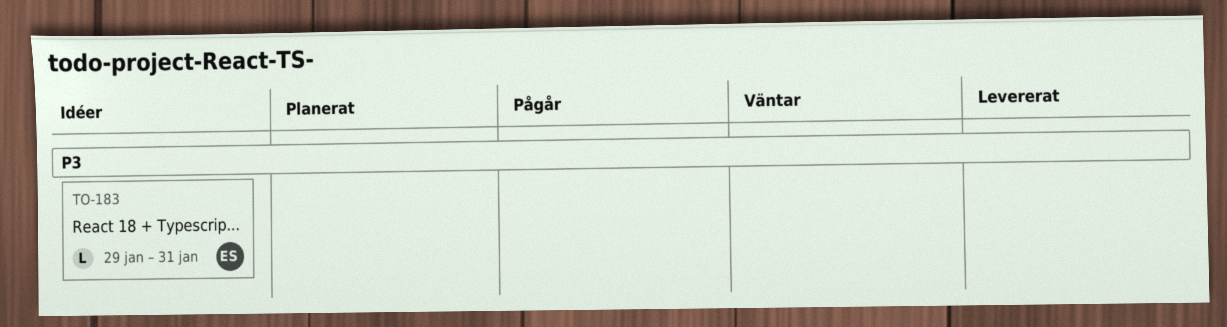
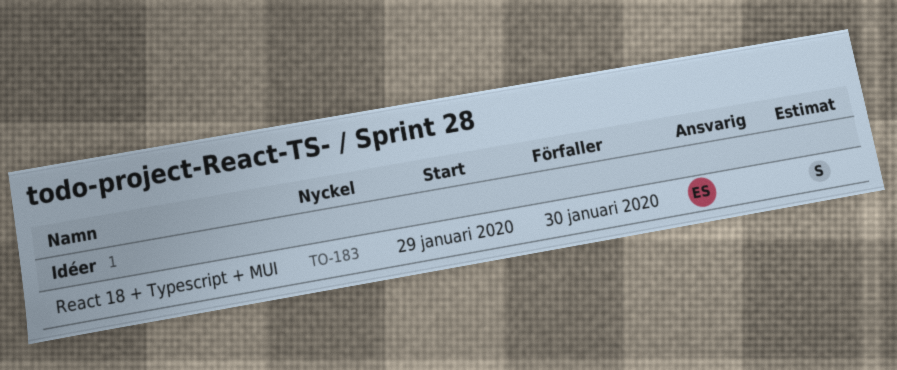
TO-183, estimate: L -> S
TO-183, due: Jan 31 -> Jan 30

